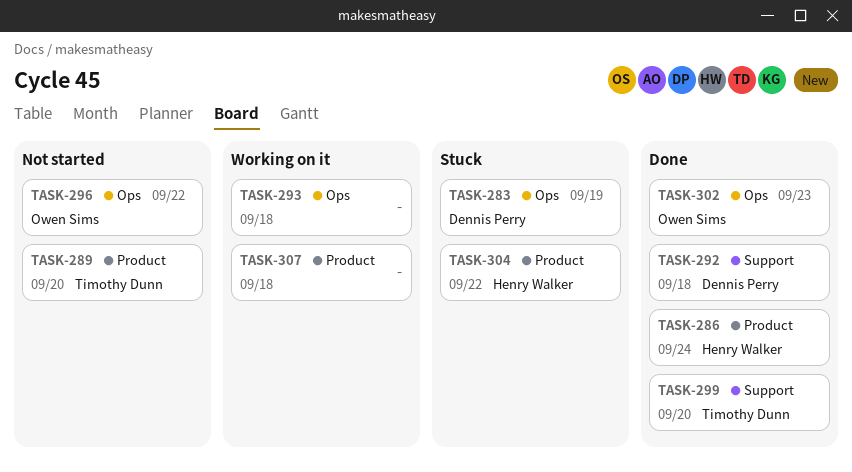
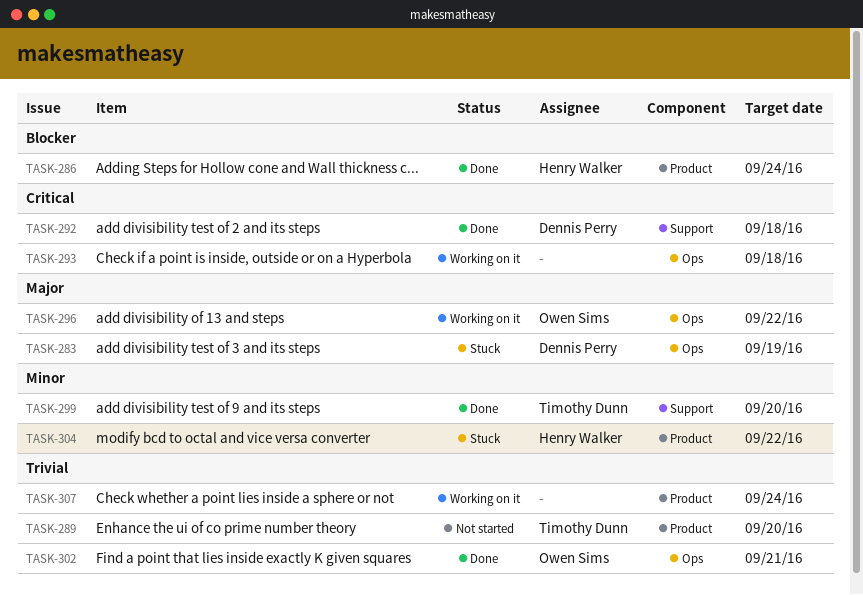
TASK-296, status: Not started -> Working on it
TASK-302, due: Sep 23 -> Sep 21
TASK-307, due: Sep 18 -> Sep 24

